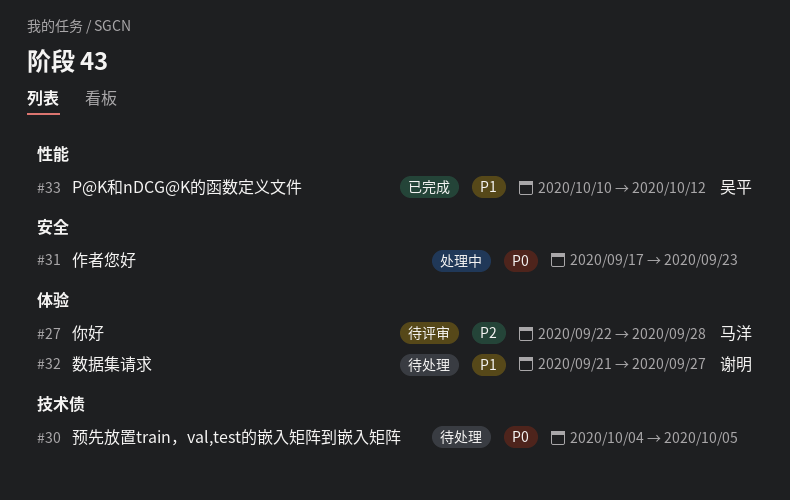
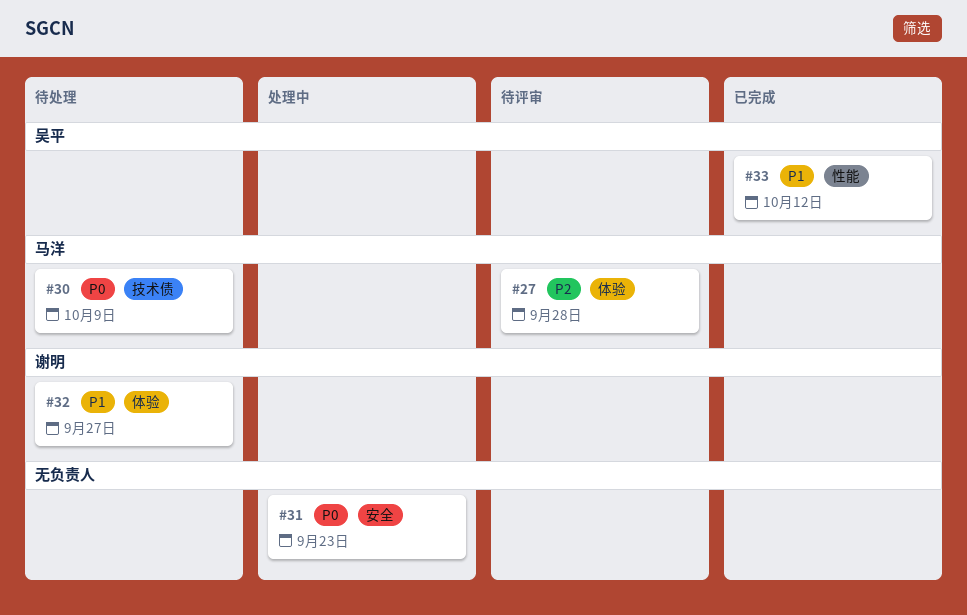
#30, owner: none -> 马洋
#30, due: Oct 5 -> Oct 9

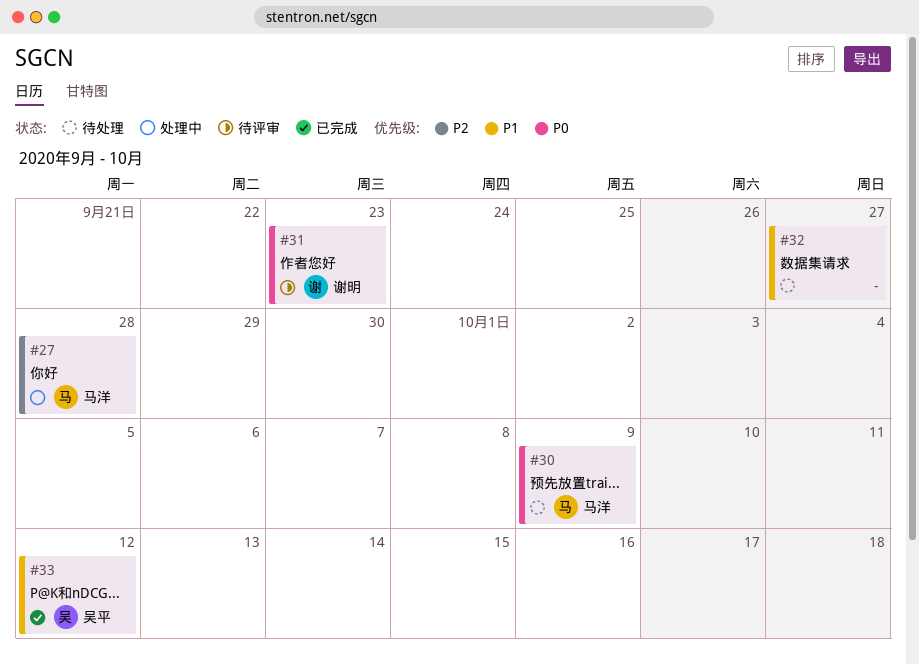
#27, status: 待评审 -> 处理中
#31, status: 处理中 -> 待评审
#31, owner: none -> 谢明
#32, owner: 谢明 -> none

